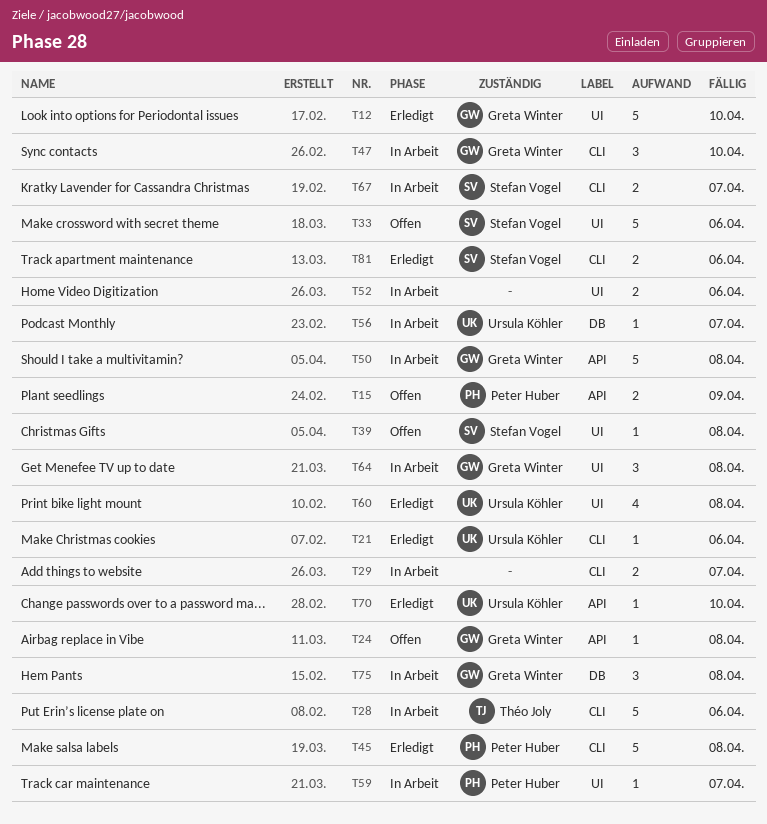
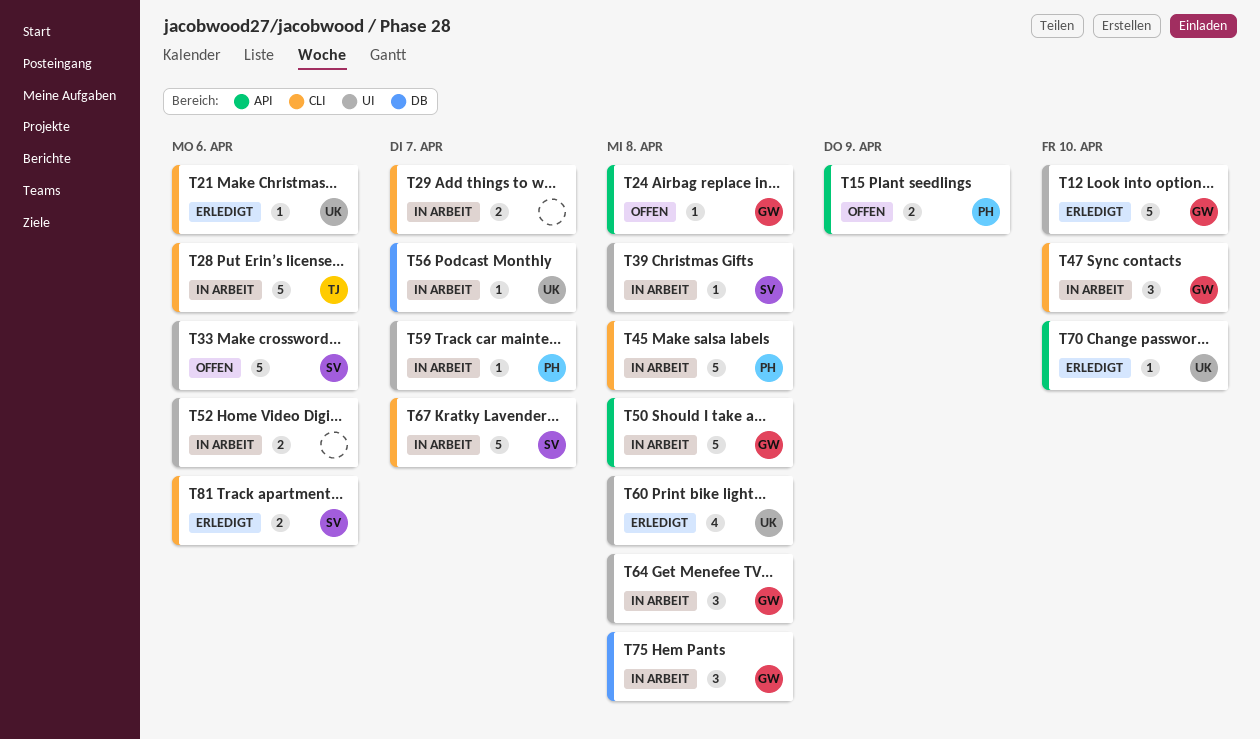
T39, status: Offen -> In Arbeit
T45, status: Erledigt -> In Arbeit
T67, estimate: 2 -> 5

